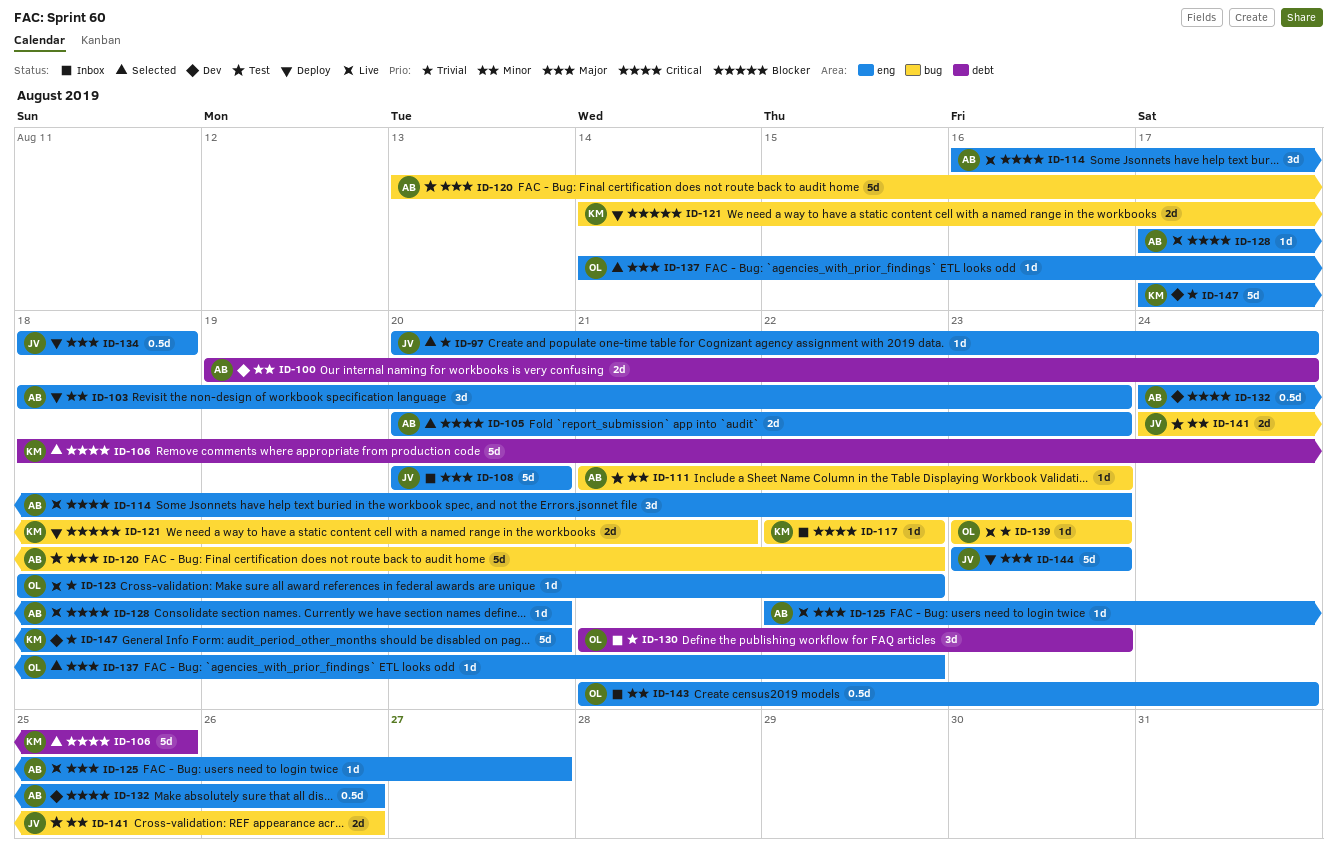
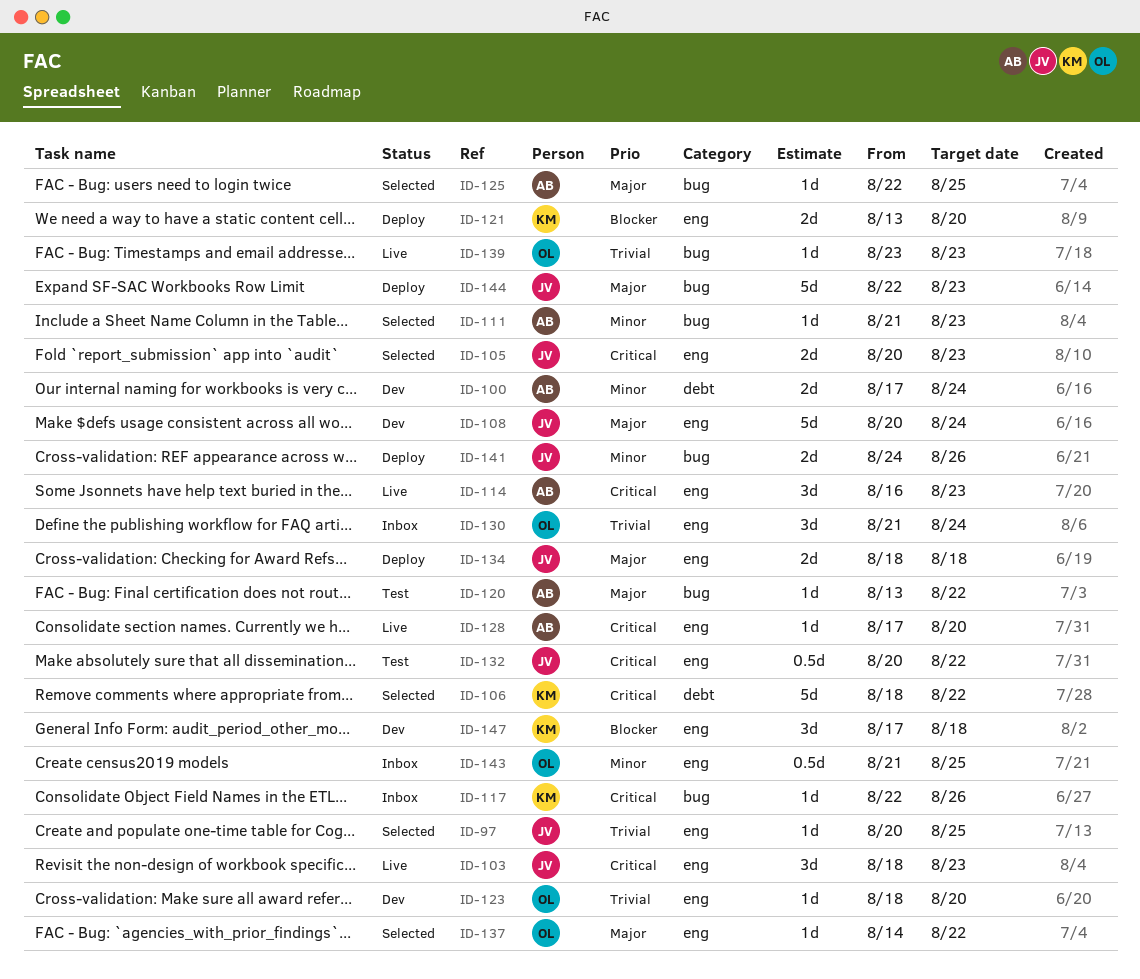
ID-97, due: Aug 24 -> Aug 25
ID-100, start: Aug 19 -> Aug 17
ID-103, status: Deploy -> Live
ID-103, owner: AB -> JV
ID-103, priority: Minor -> Critical
ID-105, owner: AB -> JV
ID-106, due: Aug 25 -> Aug 22
ID-108, status: Inbox -> Dev
ID-108, due: Aug 20 -> Aug 24
ID-111, status: Test -> Selected
ID-117, due: Aug 22 -> Aug 26
ID-120, estimate: 5d -> 1d
ID-121, label: bug -> eng
ID-121, start: Aug 14 -> Aug 13
ID-121, due: Aug 21 -> Aug 20
ID-123, status: Live -> Dev
ID-123, due: Aug 22 -> Aug 20
ID-125, status: Live -> Selected
ID-125, label: eng -> bug
ID-125, due: Aug 27 -> Aug 25
ID-130, label: debt -> eng
ID-130, due: Aug 23 -> Aug 24
ID-132, status: Dev -> Test
ID-132, owner: AB -> JV
ID-132, start: Aug 24 -> Aug 20
ID-132, due: Aug 26 -> Aug 22
ID-134, estimate: 0.5d -> 2d
ID-141, status: Test -> Deploy
ID-143, due: Aug 24 -> Aug 25
ID-144, label: eng -> bug
ID-144, start: Aug 23 -> Aug 22
ID-147, priority: Trivial -> Blocker
ID-147, estimate: 5d -> 3d
ID-147, due: Aug 20 -> Aug 18

